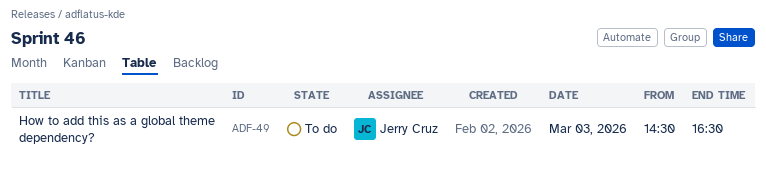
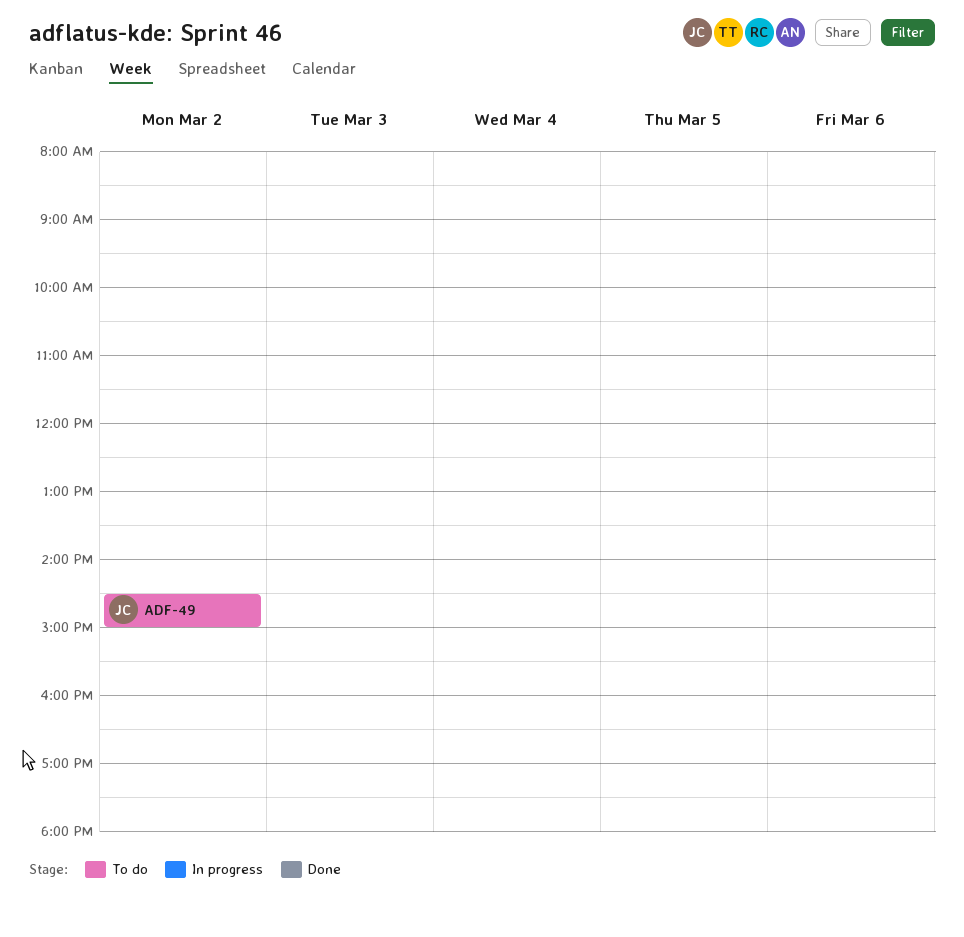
ADF-49, day: Mar 3 -> Mar 2
ADF-49, ends: 16:30 -> 15:00

